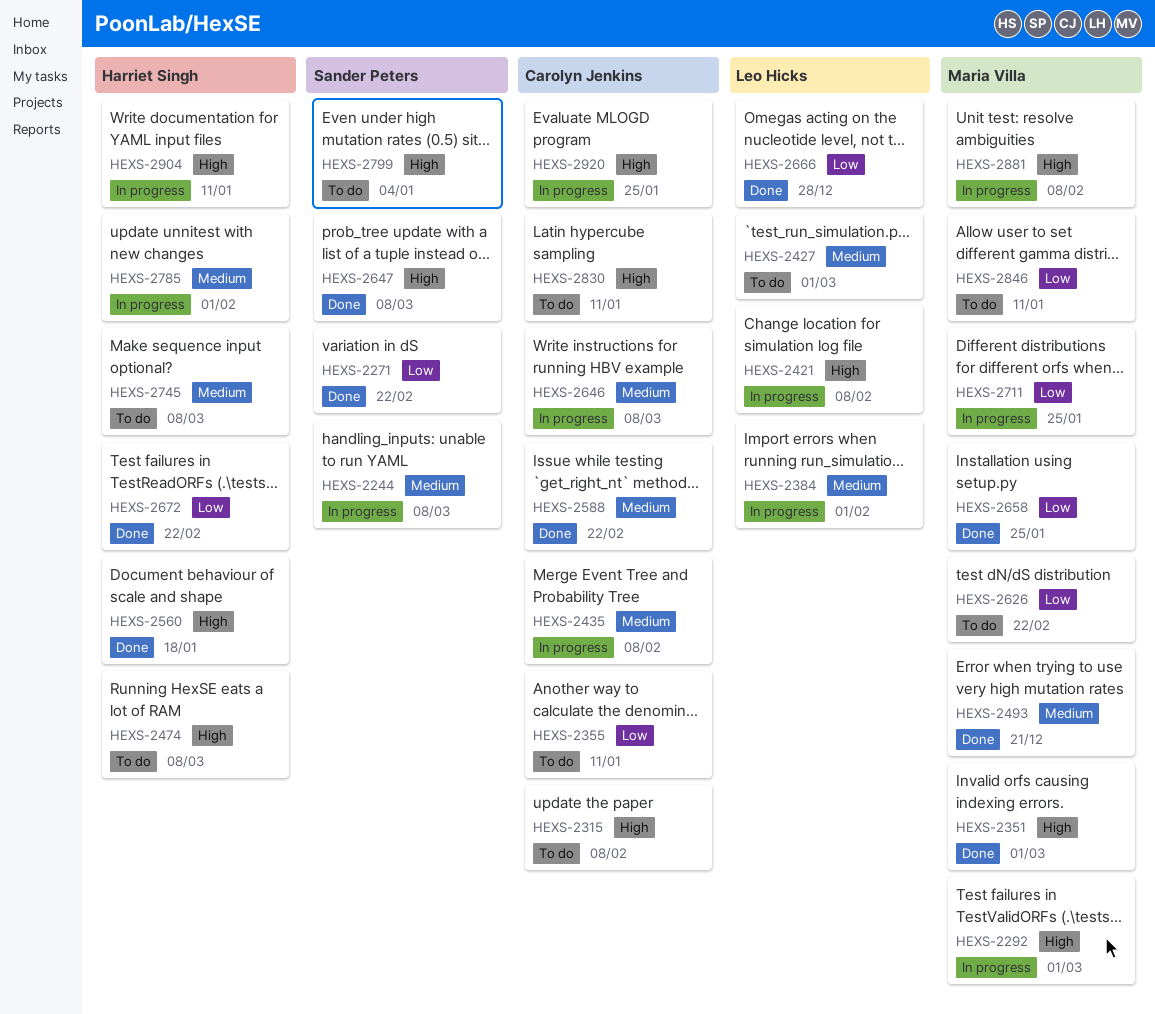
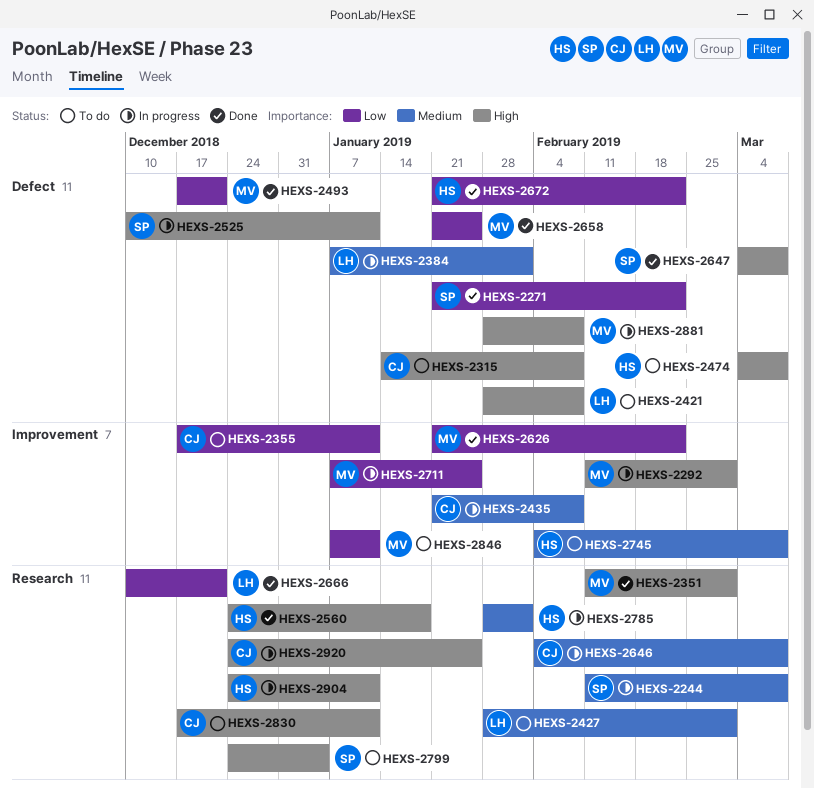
HEXS-2421, status: In progress -> To do
HEXS-2493, priority: Medium -> Low
HEXS-2525: none -> present
HEXS-2588: present -> none
HEXS-2626, status: To do -> Done
HEXS-2666, due: Dec 28 -> Dec 21

